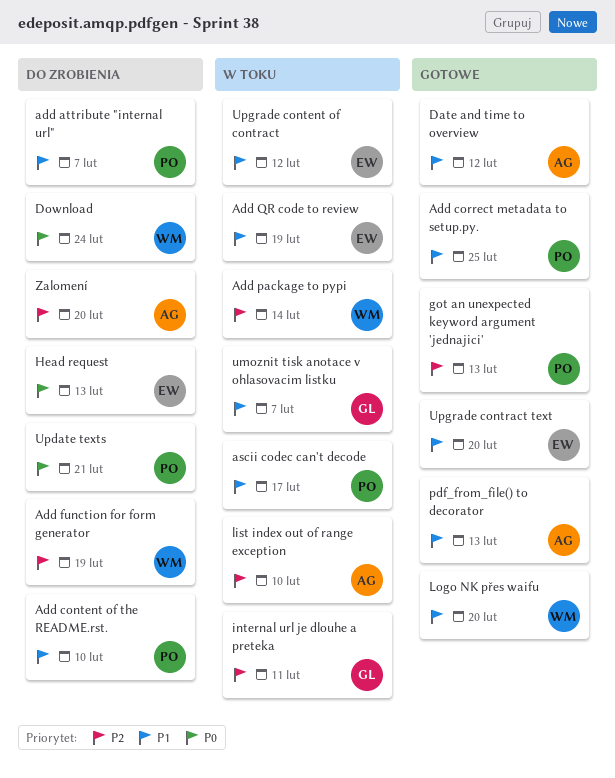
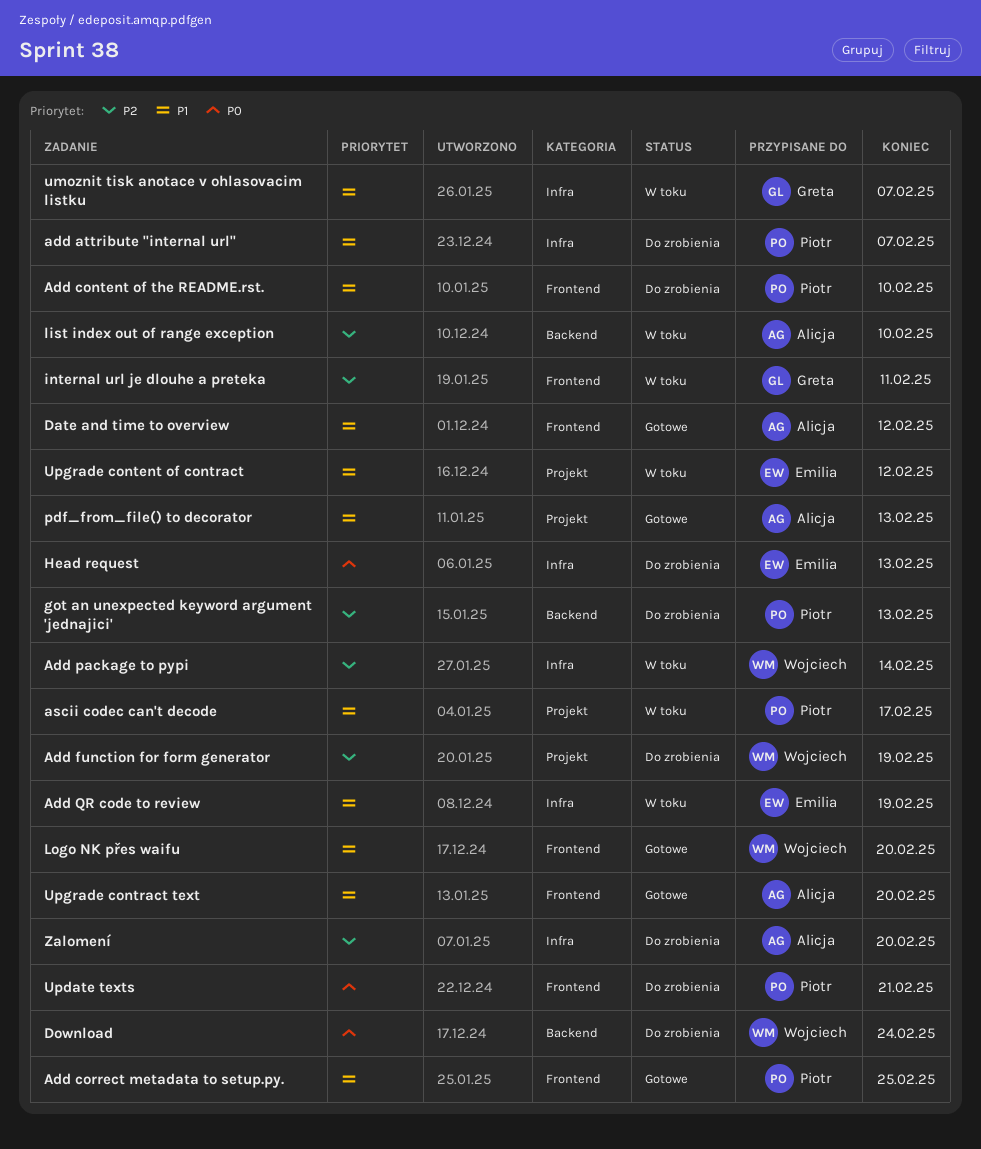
got an unexpected keyword argument 'jednajici', status: Gotowe -> Do zrobienia
Upgrade contract text, owner: Emilia -> Alicja

